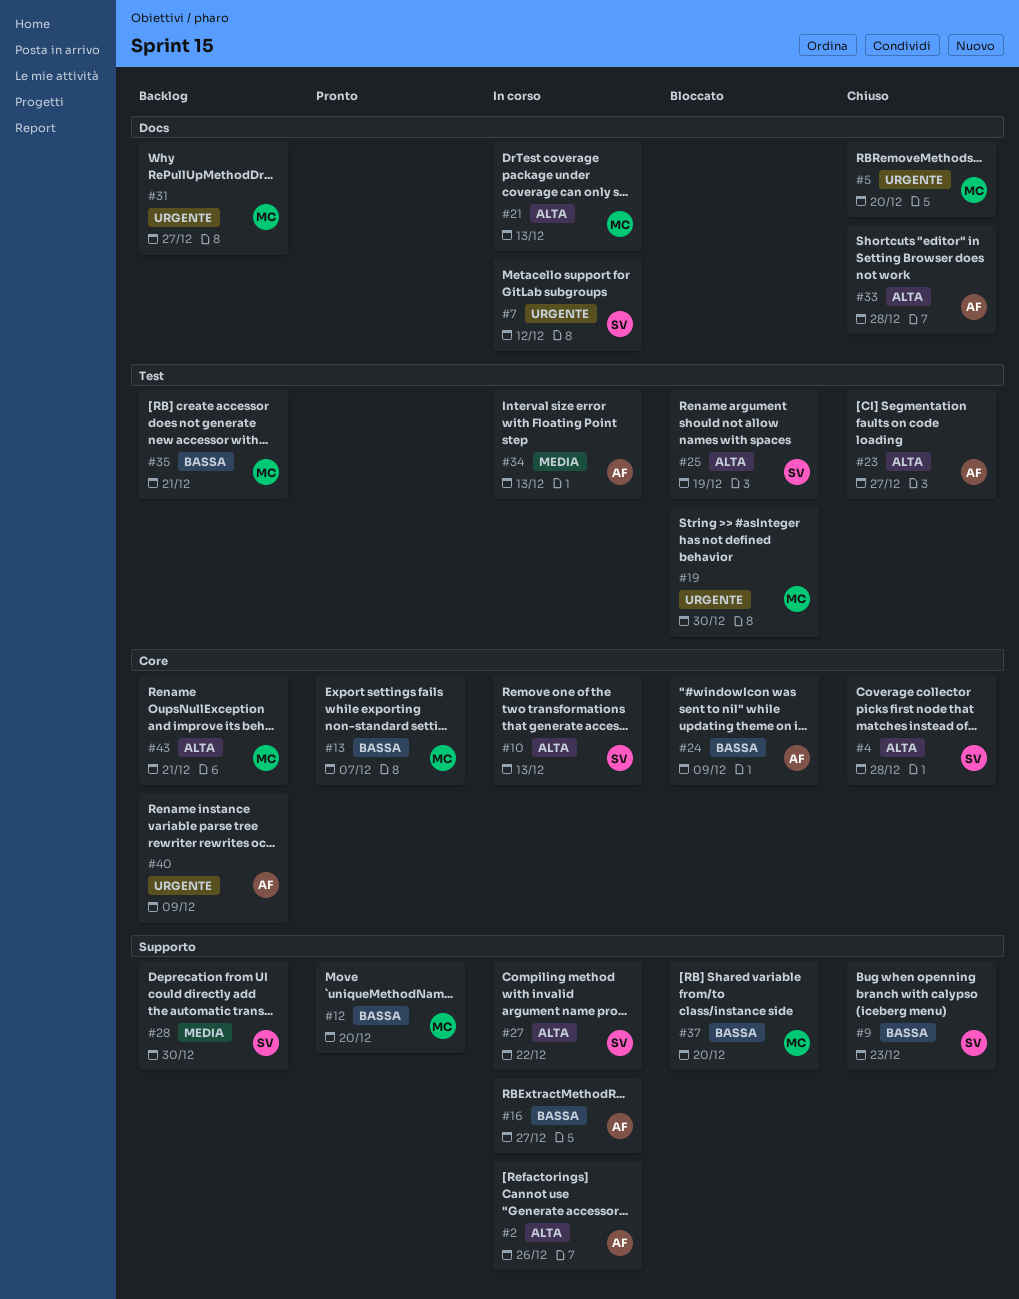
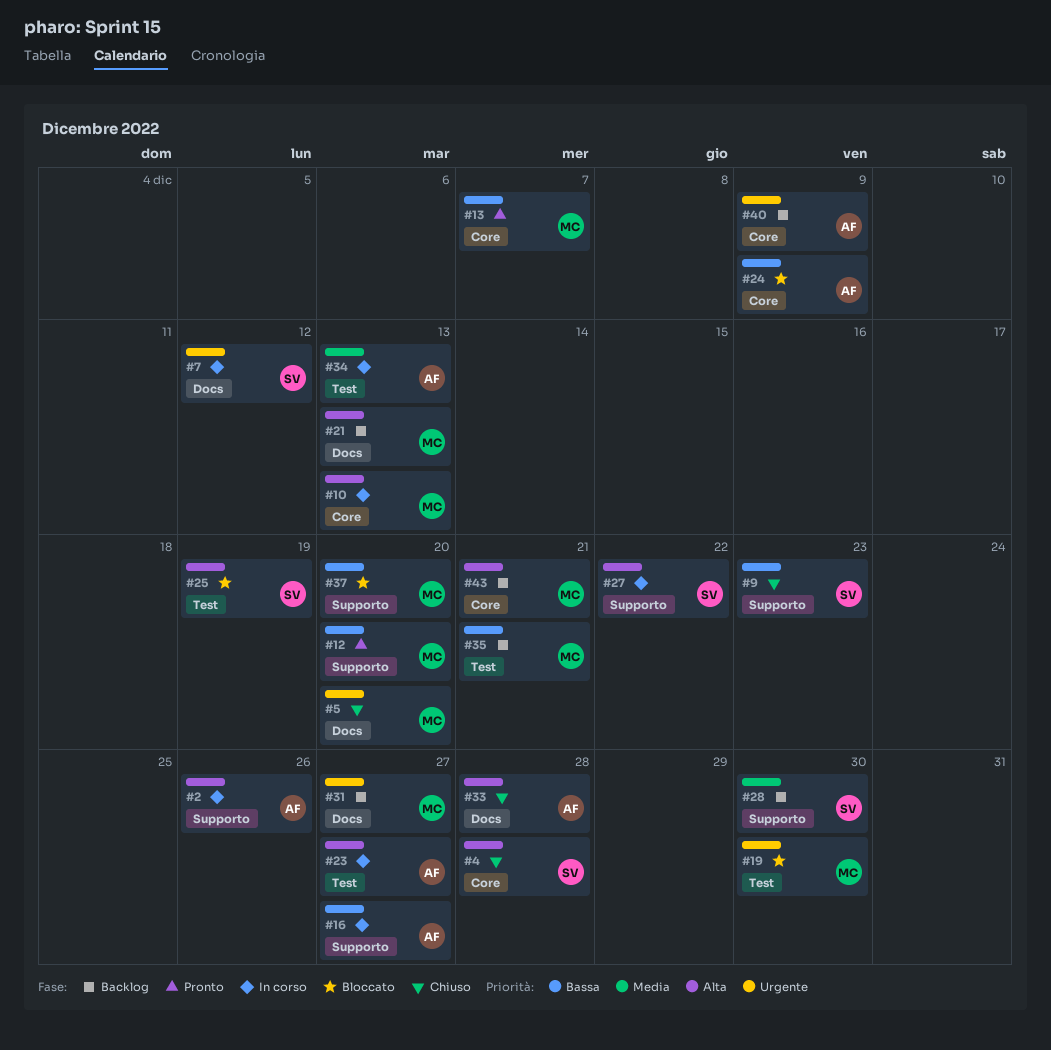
#10, owner: SV -> MC
#21, status: In corso -> Backlog
#23, status: Chiuso -> In corso

